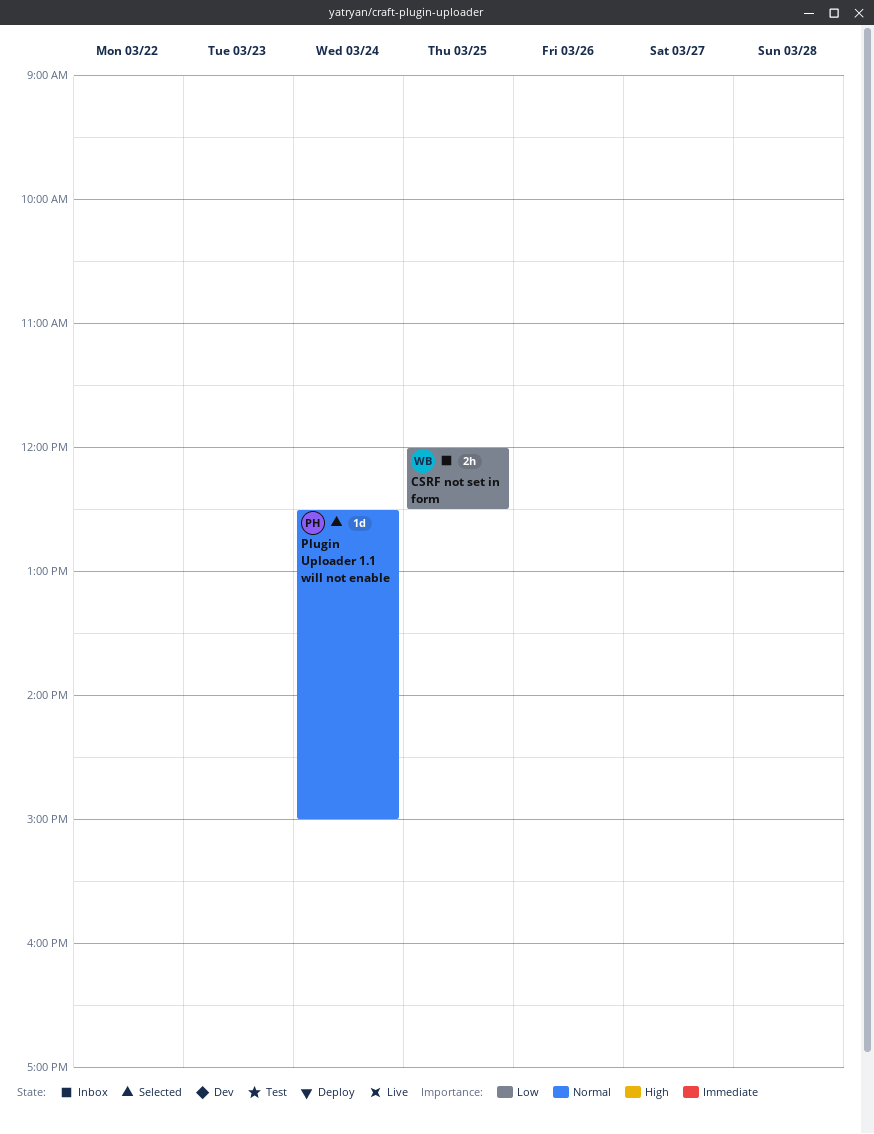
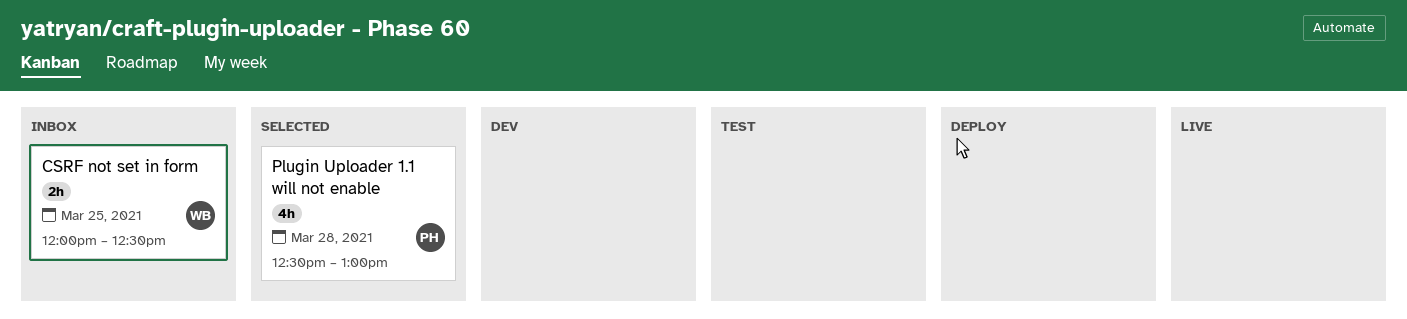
Plugin Uploader 1.1 will not enable, estimate: 1d -> 4h
Plugin Uploader 1.1 will not enable, day: Mar 24 -> Mar 28
Plugin Uploader 1.1 will not enable, ends: 15:00 -> 13:00

